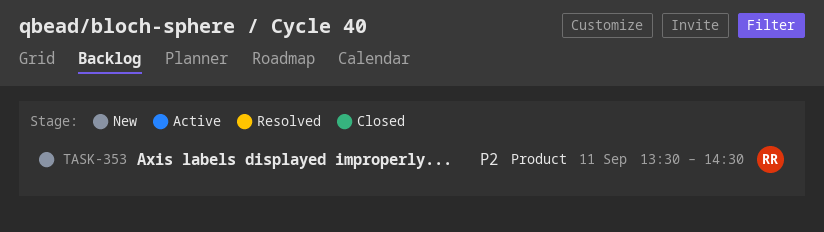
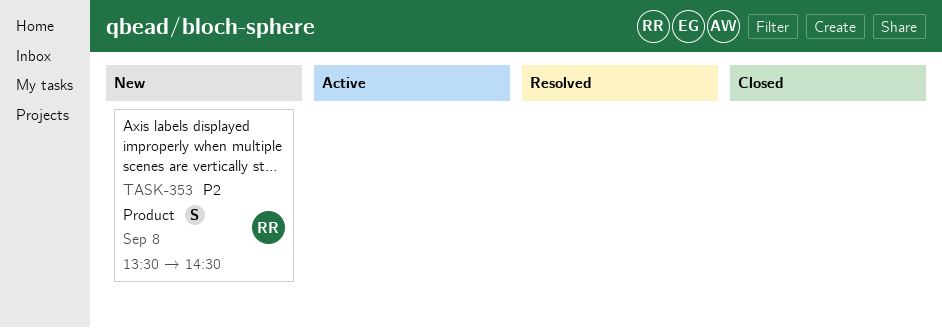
TASK-353, day: Sep 11 -> Sep 8

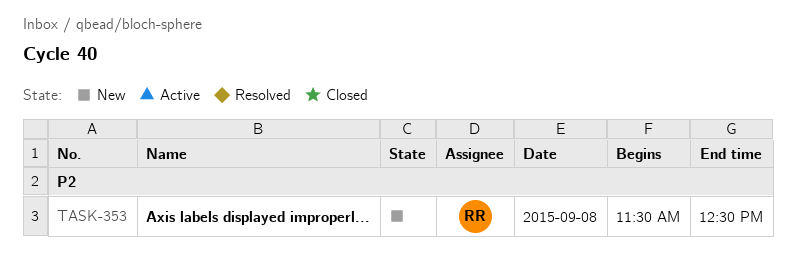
TASK-353, begins: 13:30 -> 11:30
TASK-353, ends: 14:30 -> 12:30

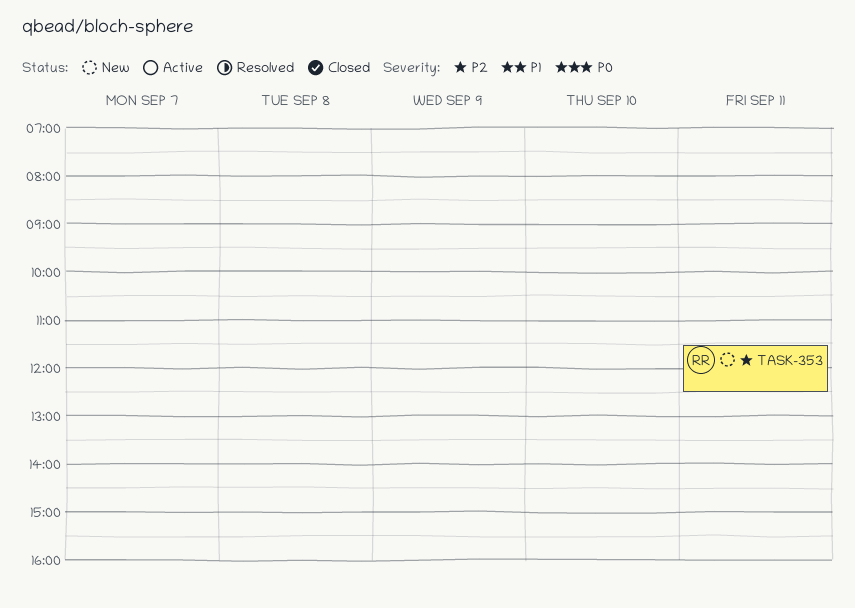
TASK-353, day: Sep 8 -> Sep 11

